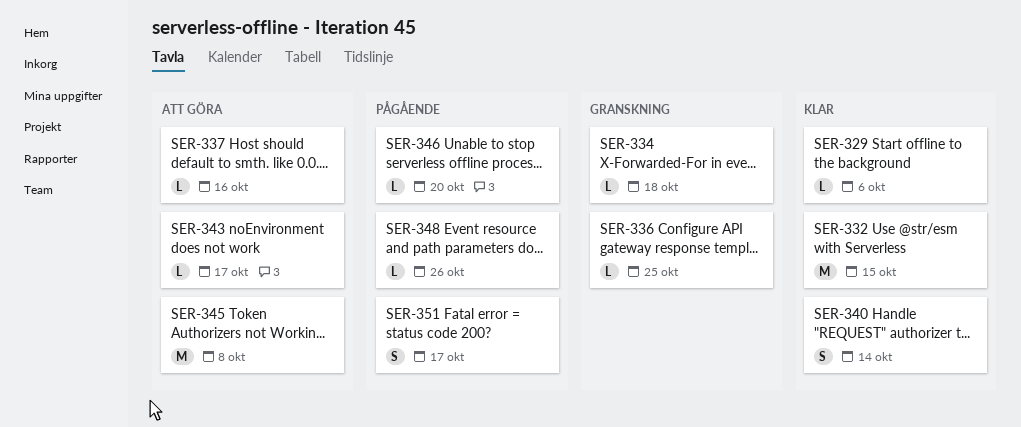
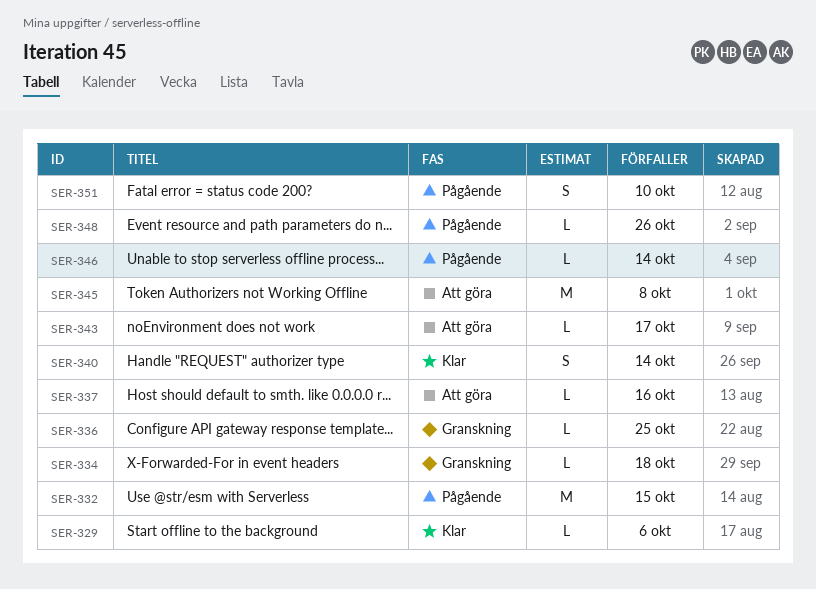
SER-332, status: Klar -> Pågående
SER-346, due: Oct 20 -> Oct 14
SER-351, due: Oct 17 -> Oct 10

